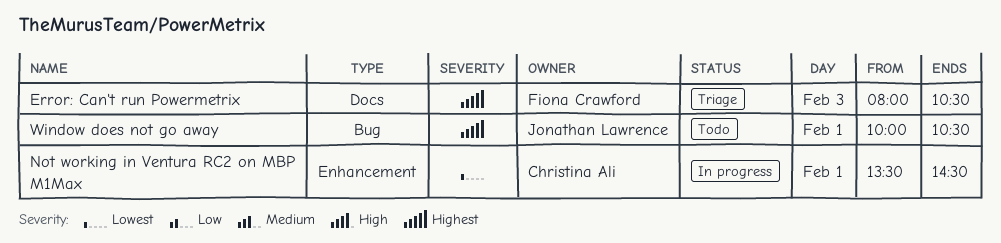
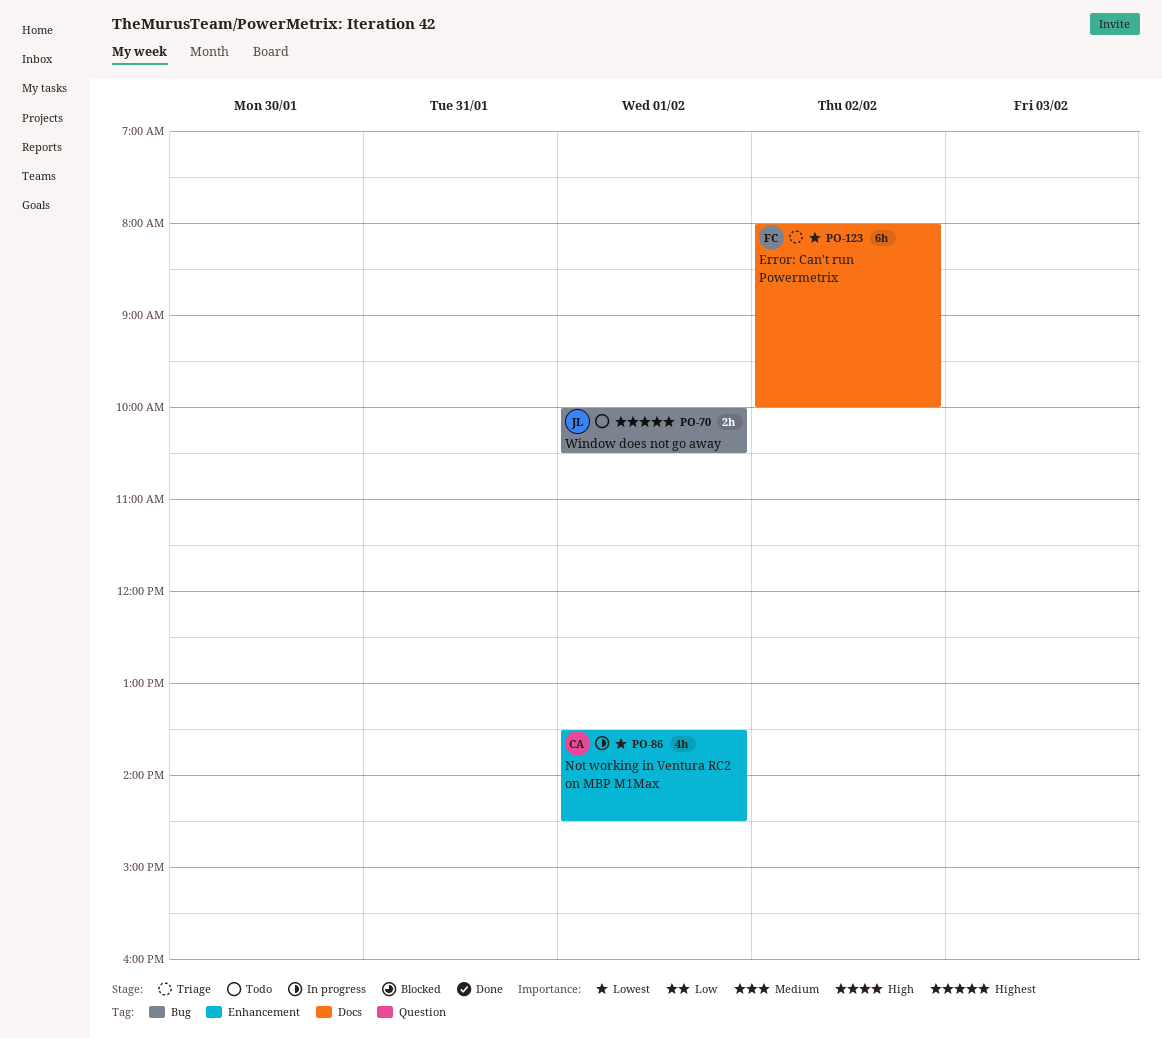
Error: Can't run Powermetrix, priority: Highest -> Lowest
Error: Can't run Powermetrix, day: Feb 3 -> Feb 2
Error: Can't run Powermetrix, ends: 10:30 -> 10:00

